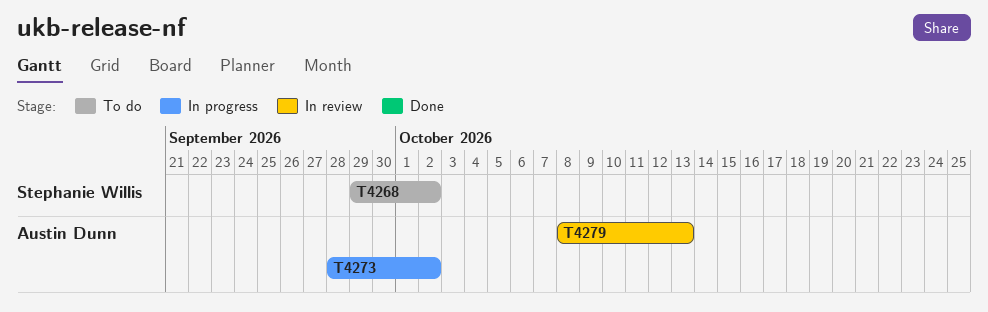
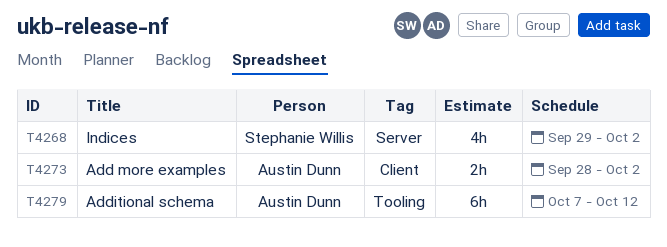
T4279, start: Oct 8 -> Oct 7
T4279, due: Oct 13 -> Oct 12

